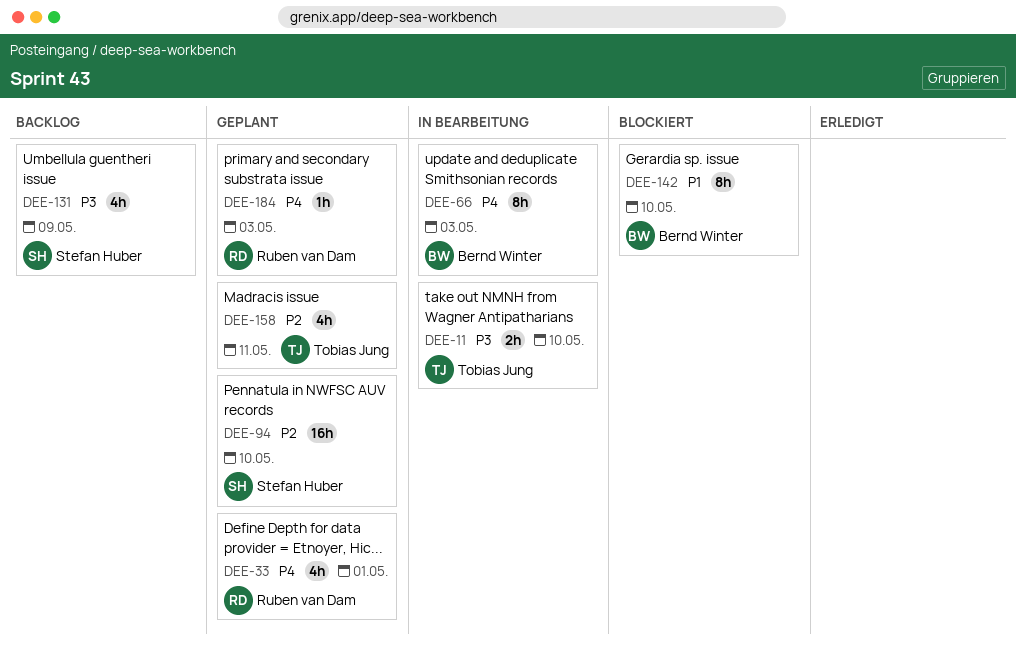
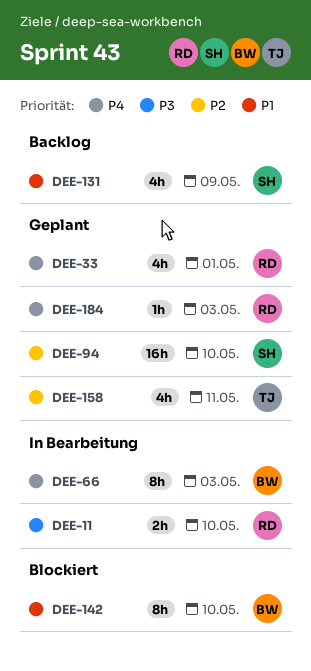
DEE-11, owner: Tobias Jung -> Ruben van Dam
DEE-131, priority: P3 -> P1

